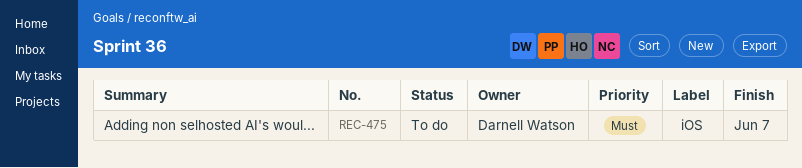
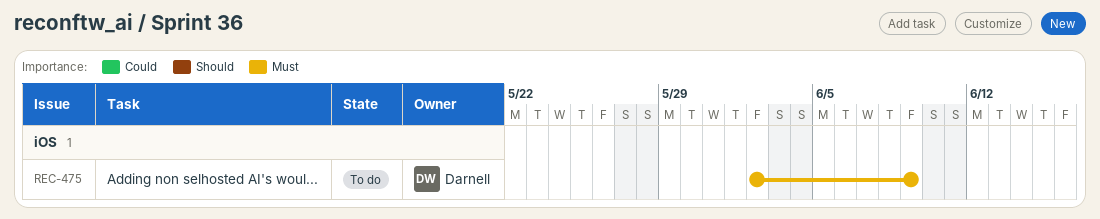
REC-475, due: Jun 7 -> Jun 9

